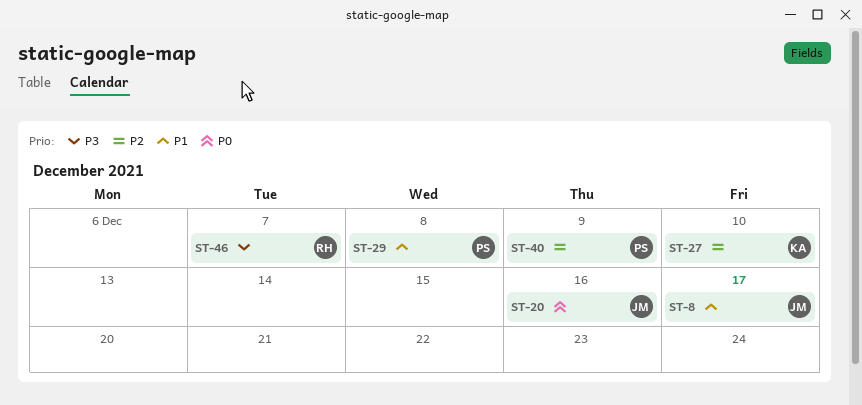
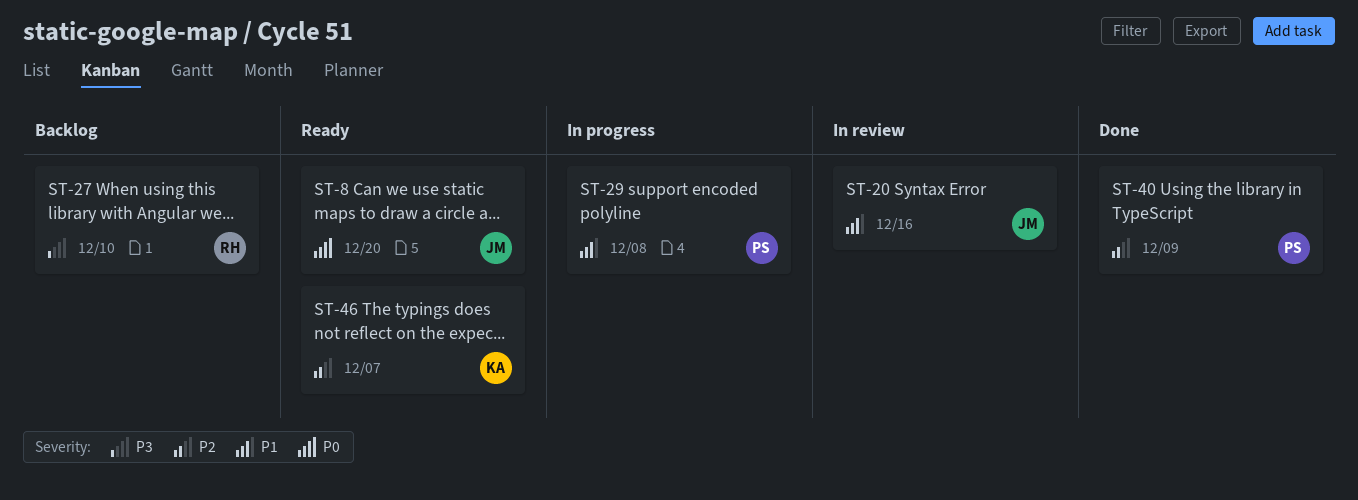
ST-8, priority: P1 -> P0
ST-8, due: Dec 17 -> Dec 20
ST-20, priority: P0 -> P1
ST-27, owner: KA -> RH
ST-27, priority: P2 -> P3
ST-46, owner: RH -> KA
ST-46, priority: P3 -> P2

